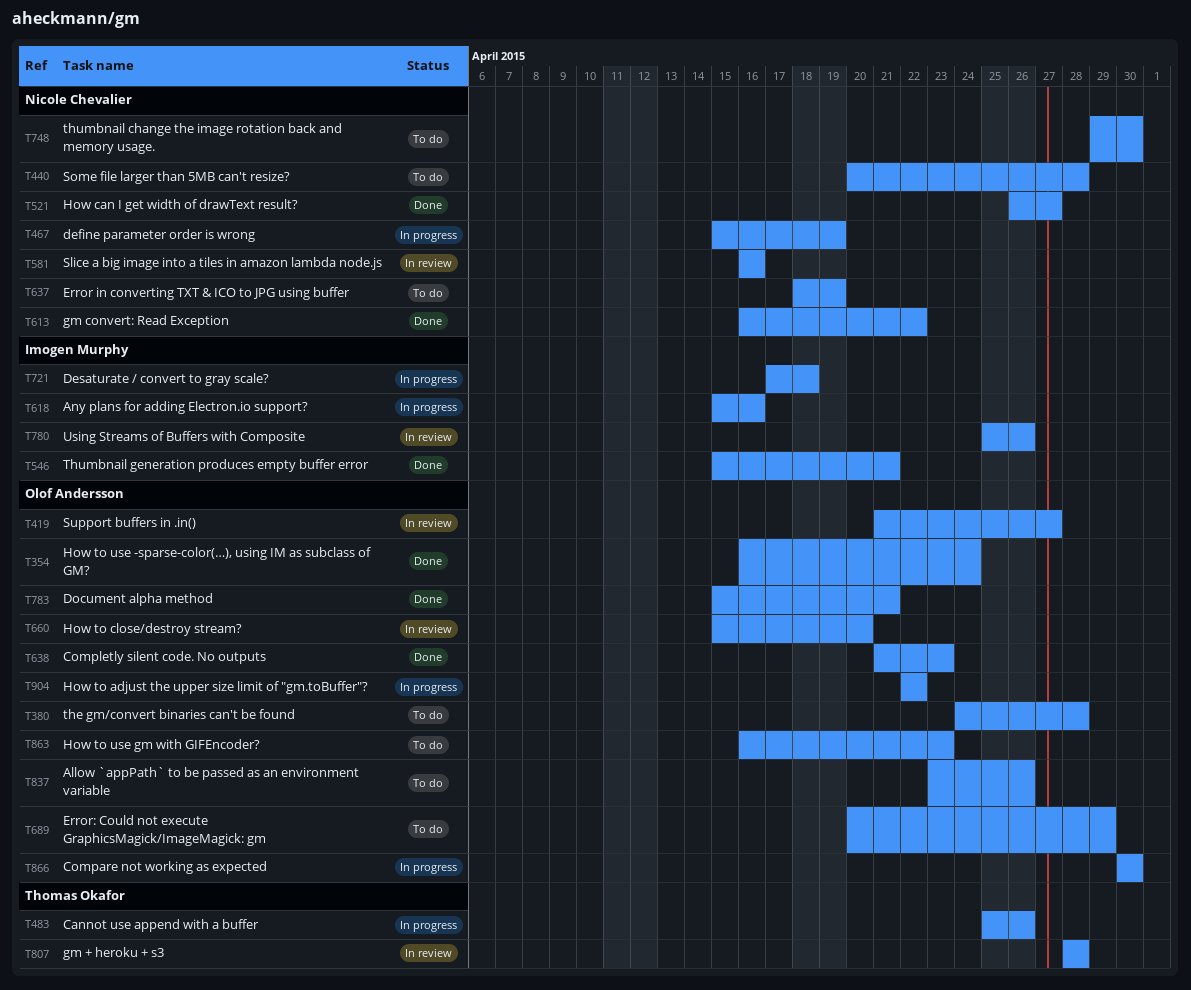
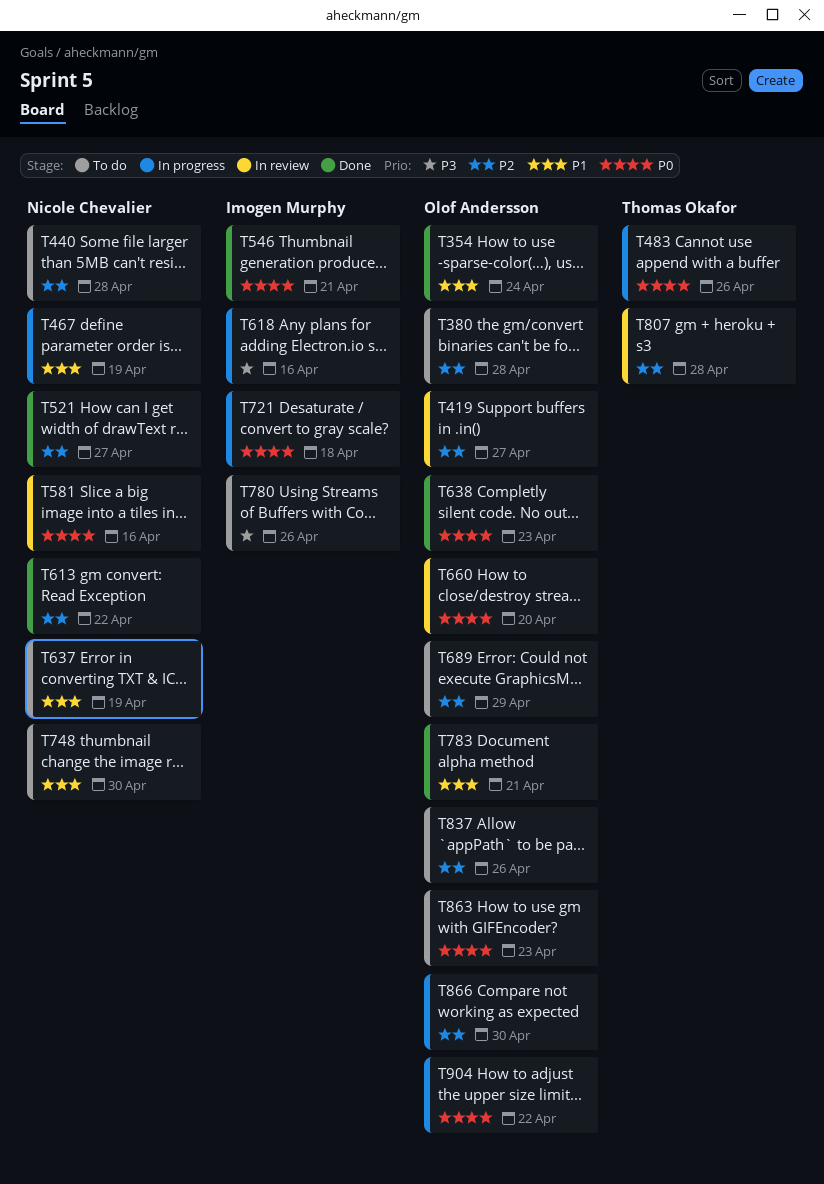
T780, status: In review -> To do

